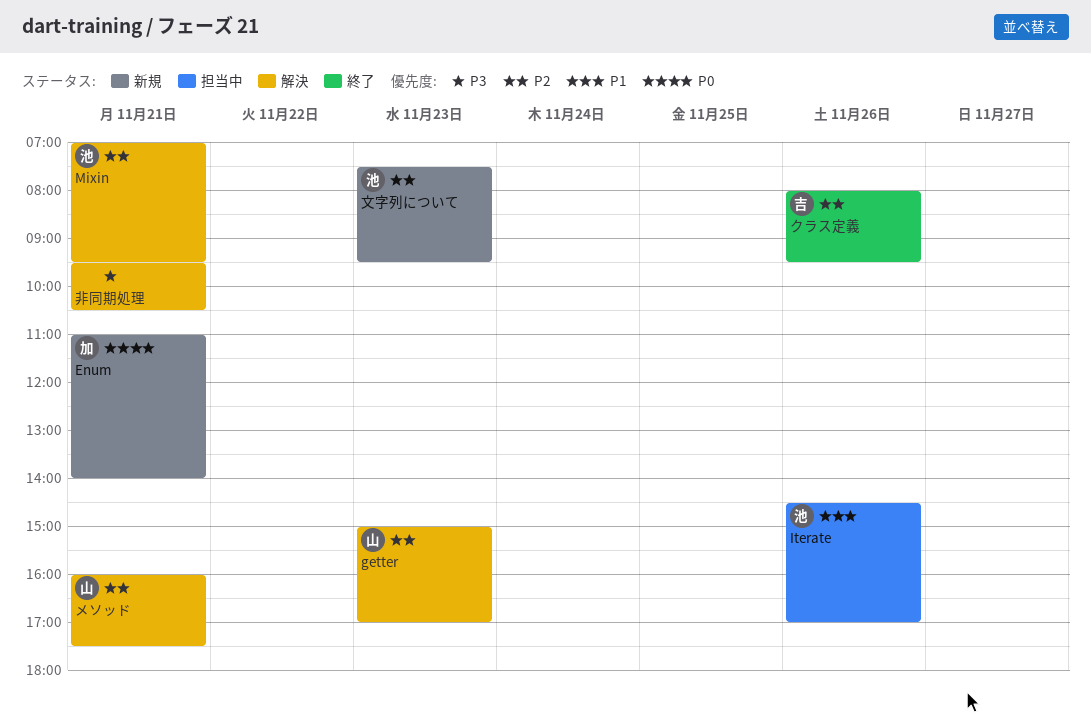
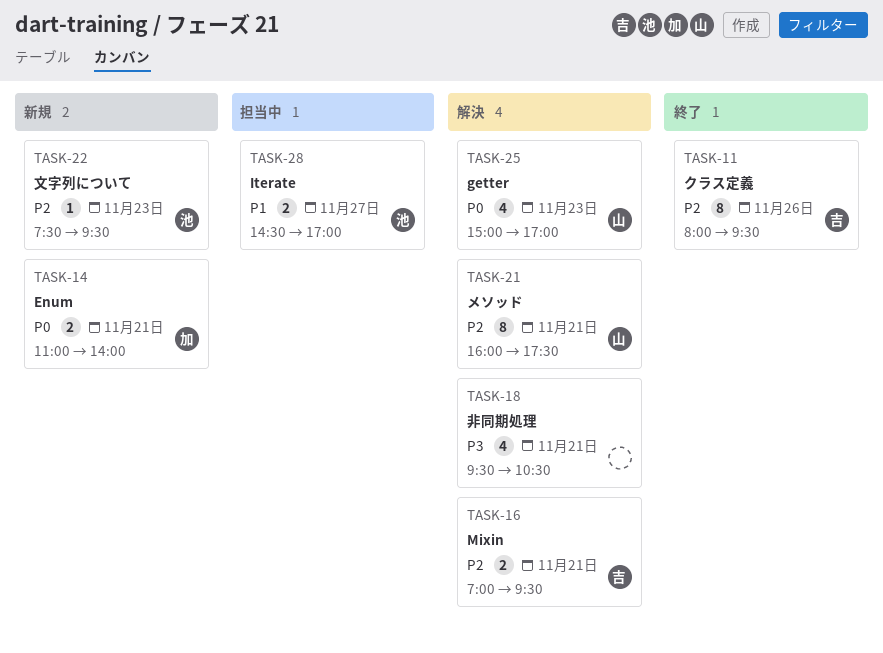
getter, priority: P2 -> P0
Iterate, day: Nov 26 -> Nov 27
Mixin, owner: 池 -> 吉

